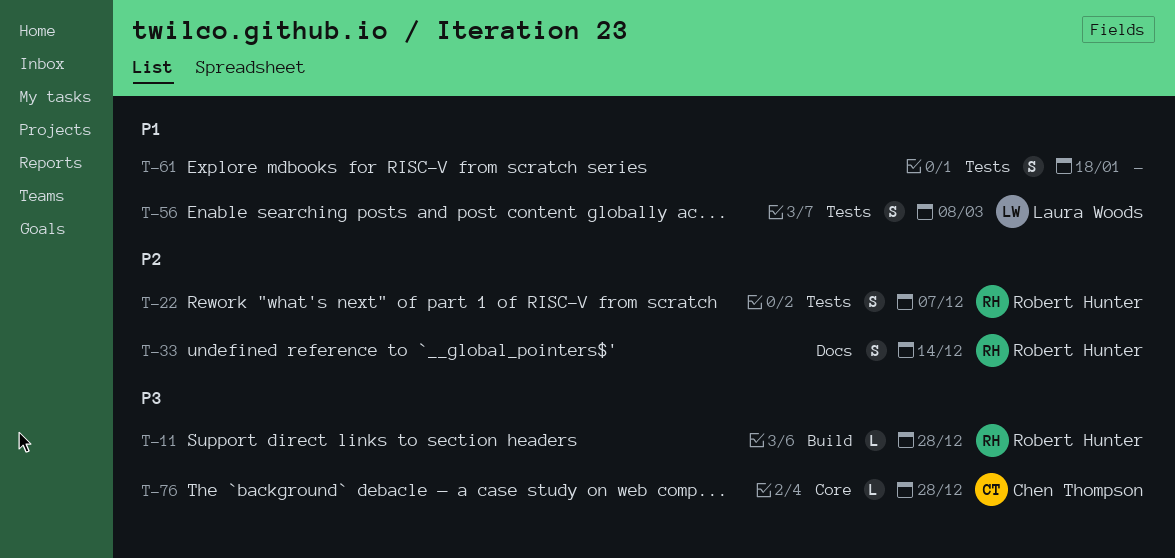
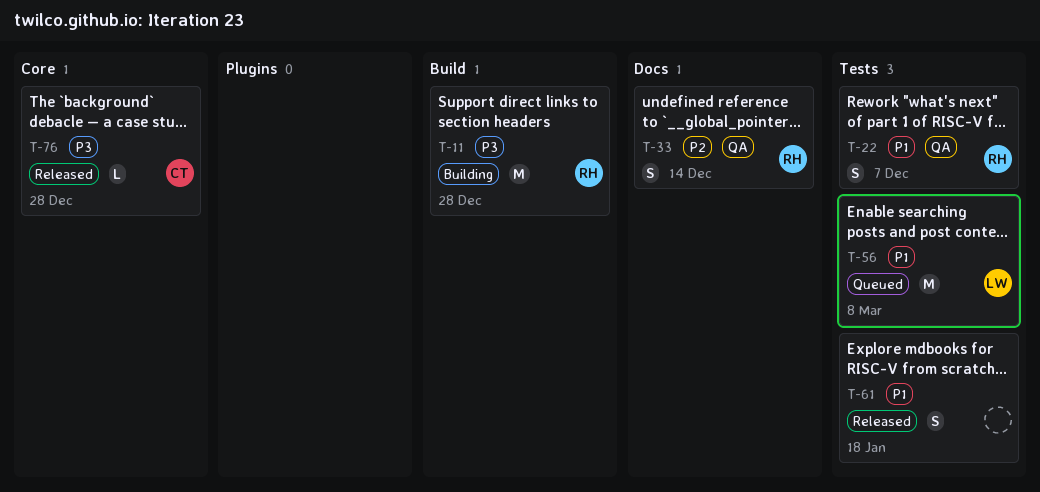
T-11, estimate: L -> M
T-22, priority: P2 -> P1
T-56, estimate: S -> M

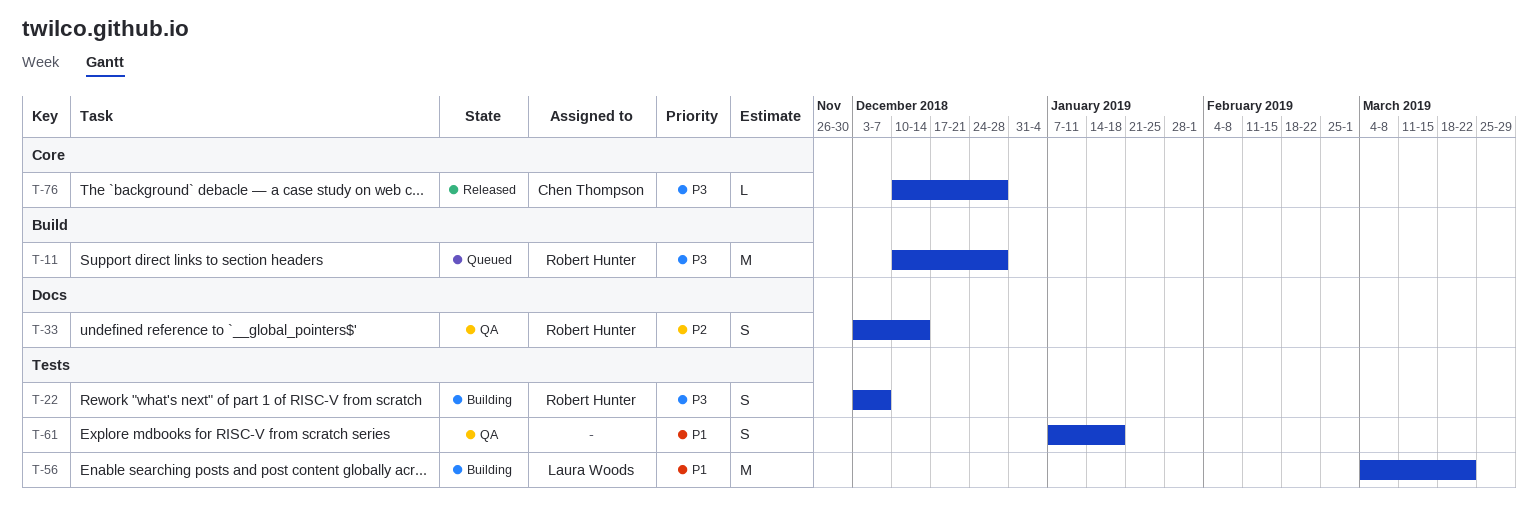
T-11, status: Building -> Queued
T-22, status: QA -> Building
T-22, priority: P1 -> P3
T-56, status: Queued -> Building
T-56, due: Mar 8 -> Mar 22
T-61, status: Released -> QA

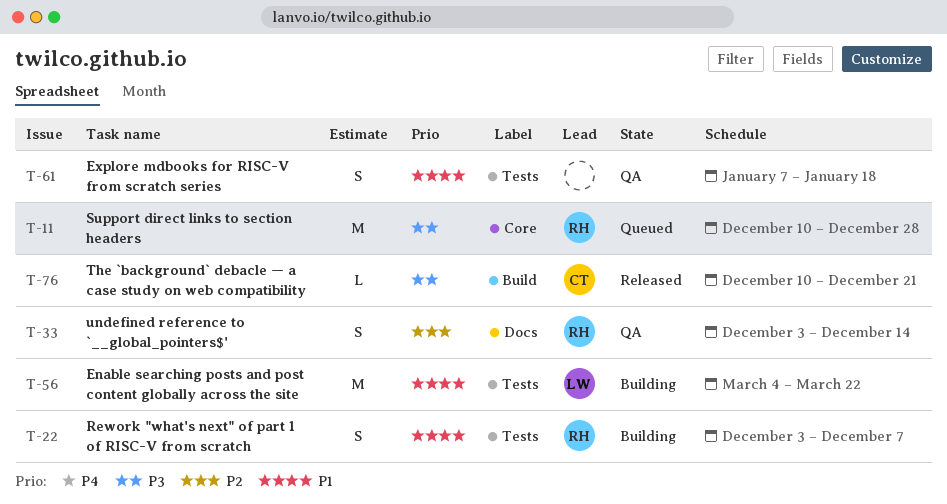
T-11, label: Build -> Core
T-22, priority: P3 -> P1
T-76, label: Core -> Build
T-76, due: Dec 28 -> Dec 21

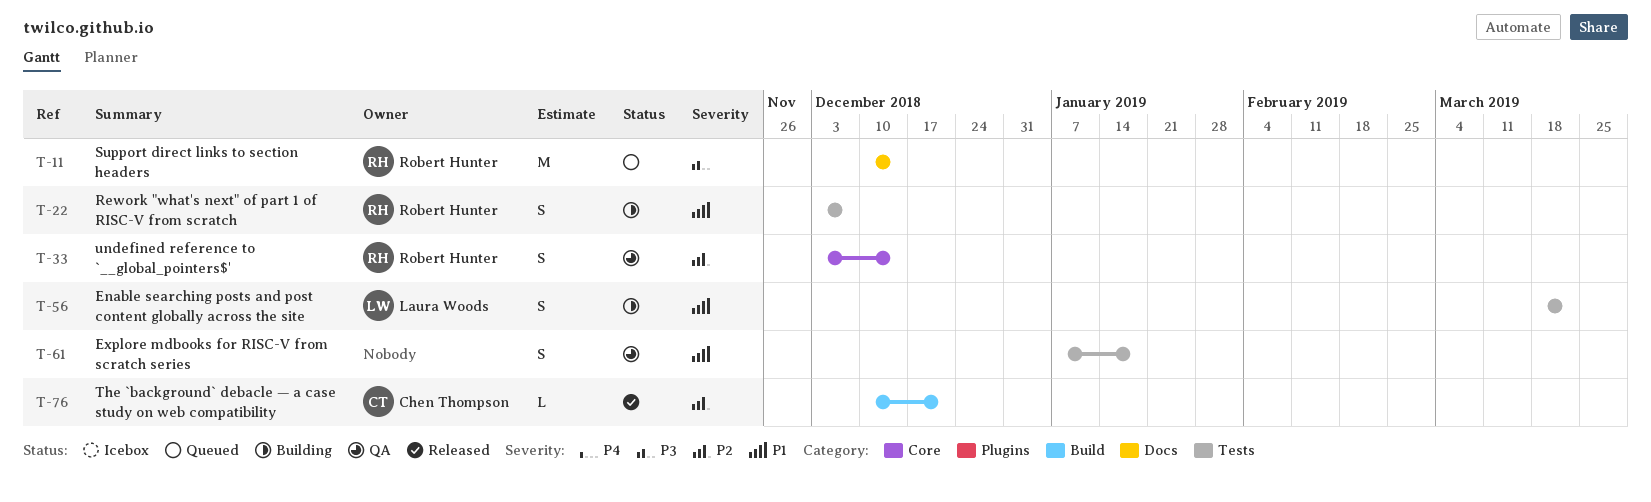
T-11, label: Core -> Docs
T-11, due: Dec 28 -> Dec 14
T-33, label: Docs -> Core
T-56, estimate: M -> S
T-56, start: Mar 4 -> Mar 18
T-76, priority: P3 -> P2

